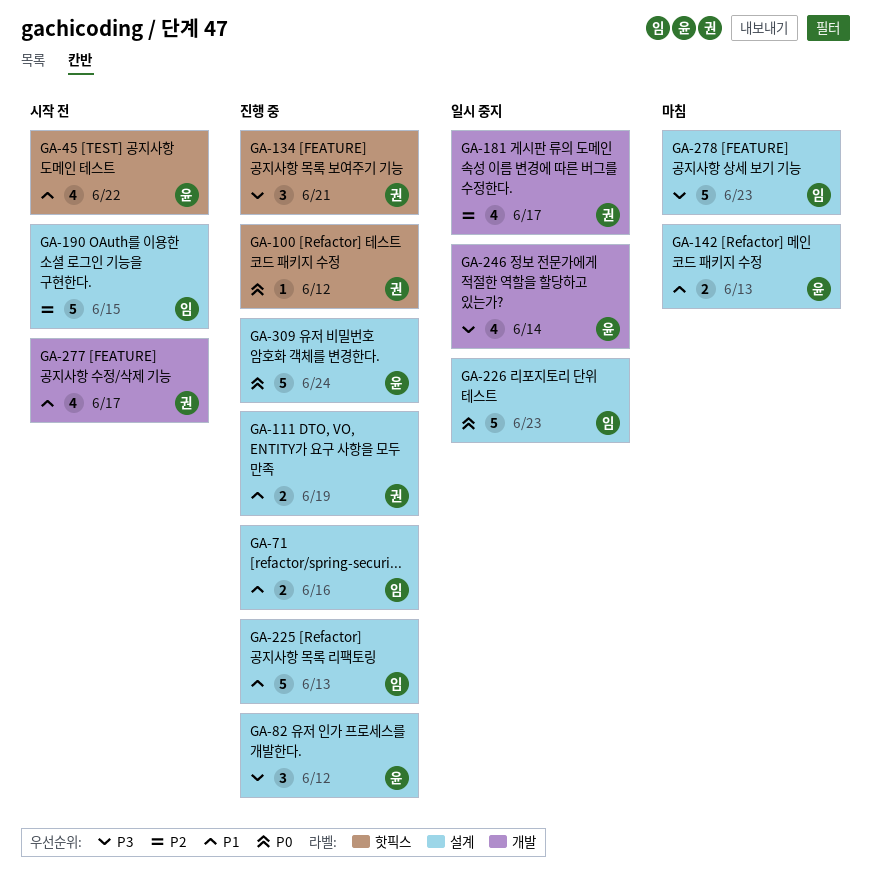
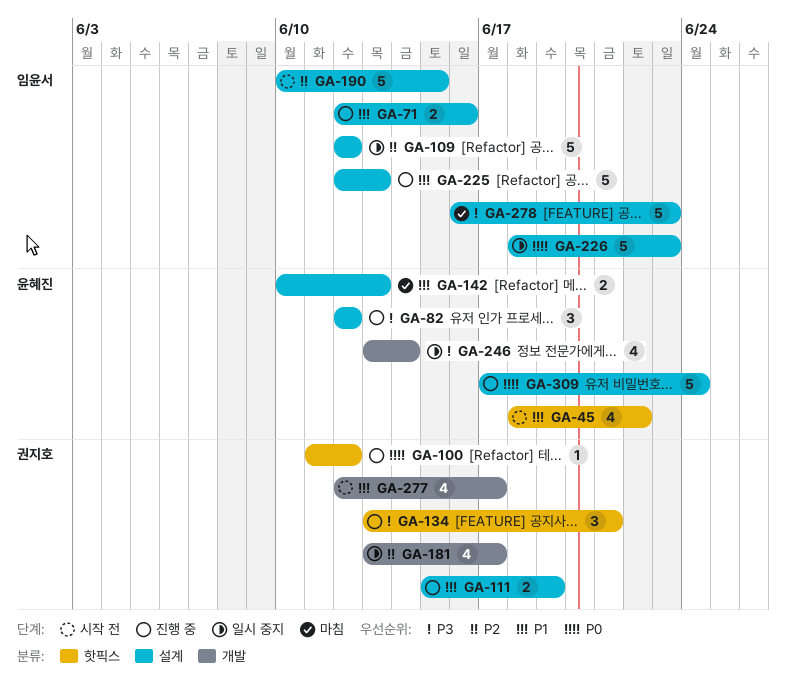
GA-109: none -> present

